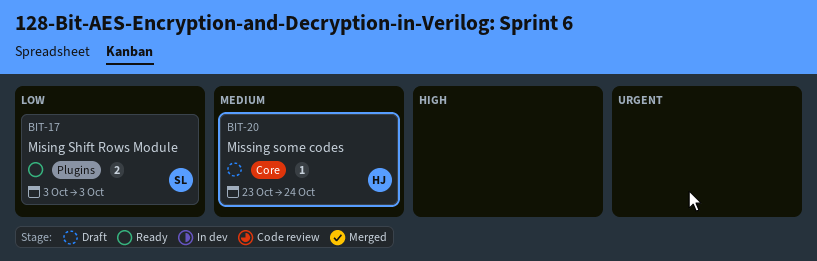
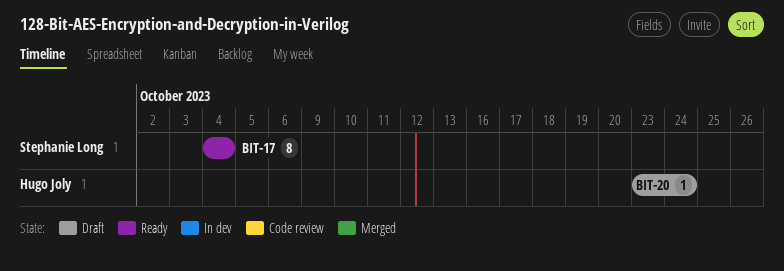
BIT-17, estimate: 2 -> 8
BIT-17, start: Oct 3 -> Oct 4
BIT-17, due: Oct 3 -> Oct 4

